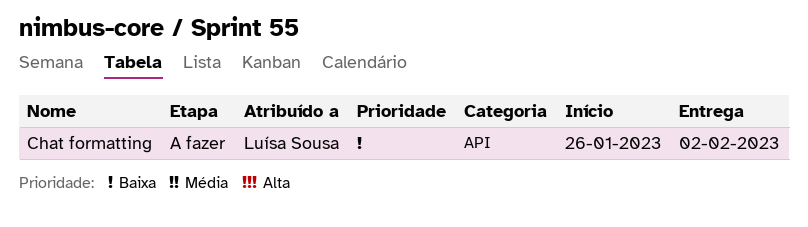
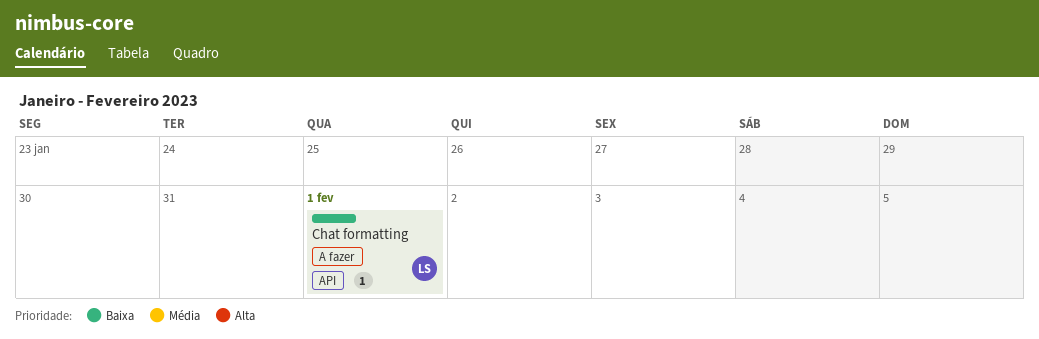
Chat formatting, due: Feb 2 -> Feb 1

